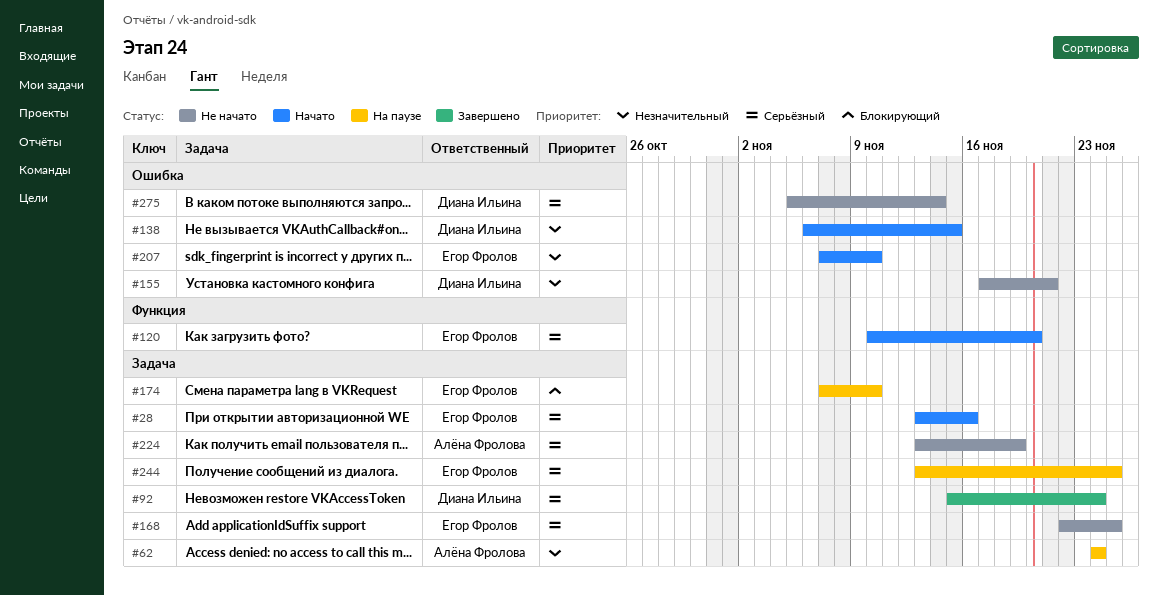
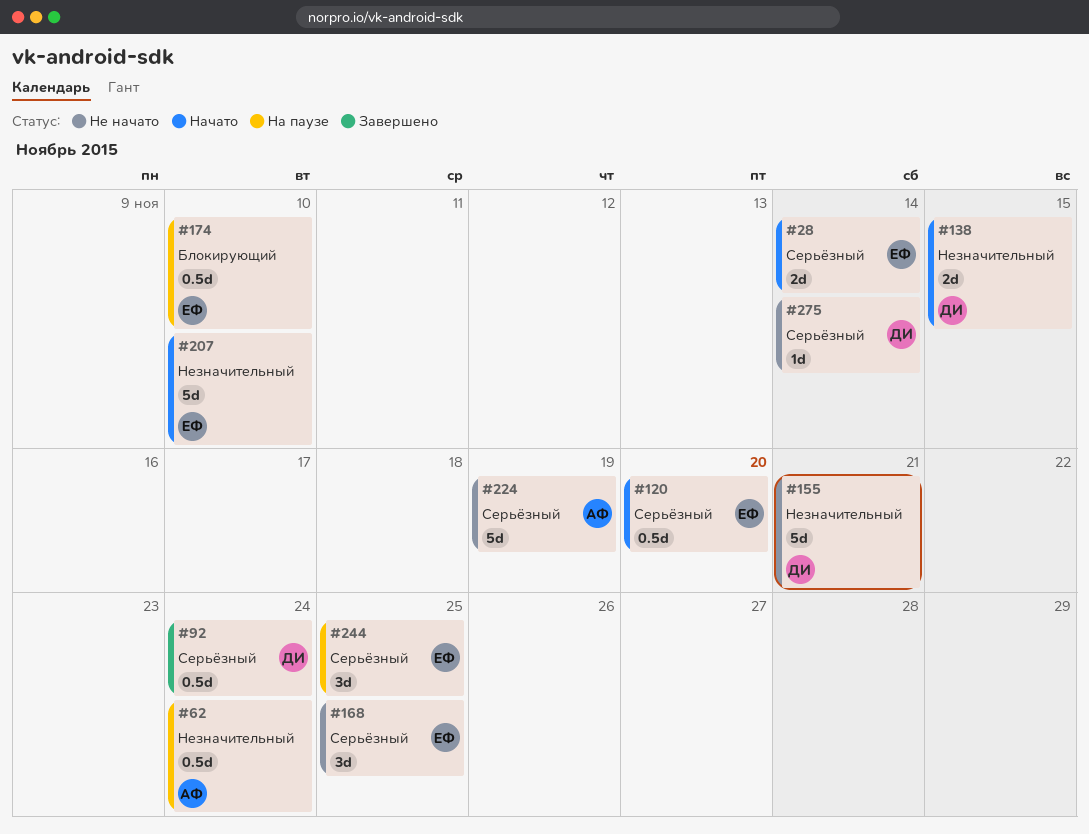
#28, due: Nov 16 -> Nov 14

